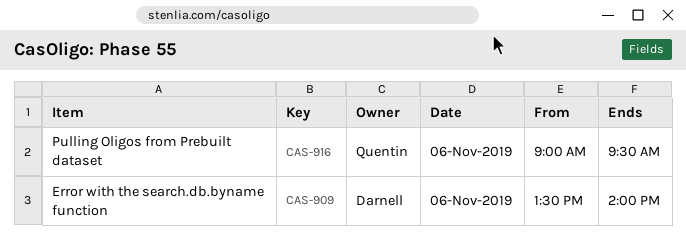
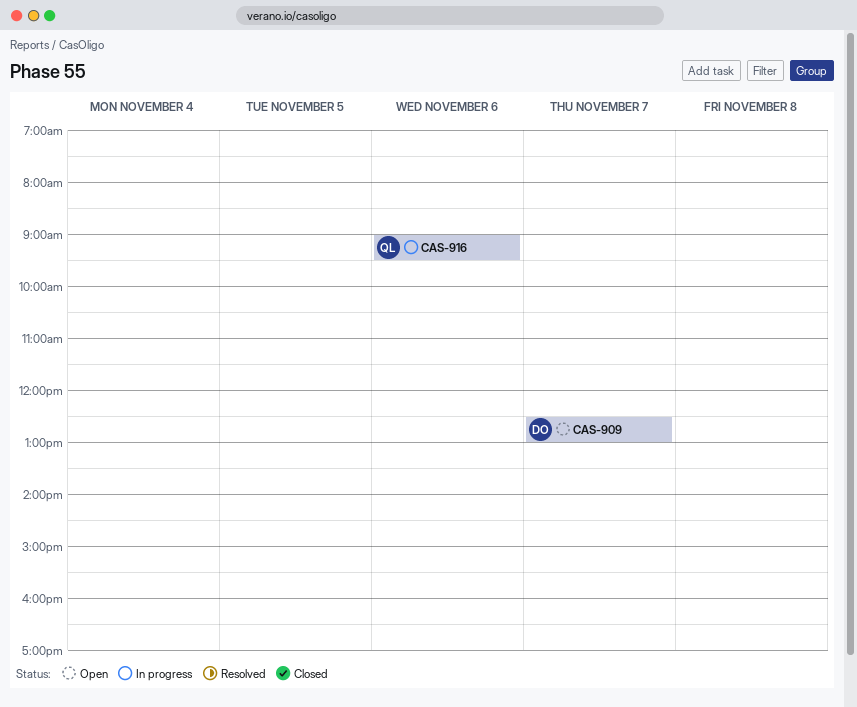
CAS-909, day: Nov 6 -> Nov 7
CAS-909, begins: 13:30 -> 12:30
CAS-909, ends: 14:00 -> 13:00

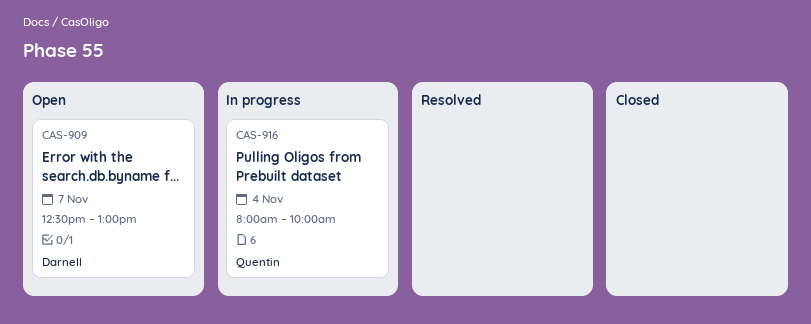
CAS-916, day: Nov 6 -> Nov 4
CAS-916, begins: 09:00 -> 08:00
CAS-916, ends: 09:30 -> 10:00

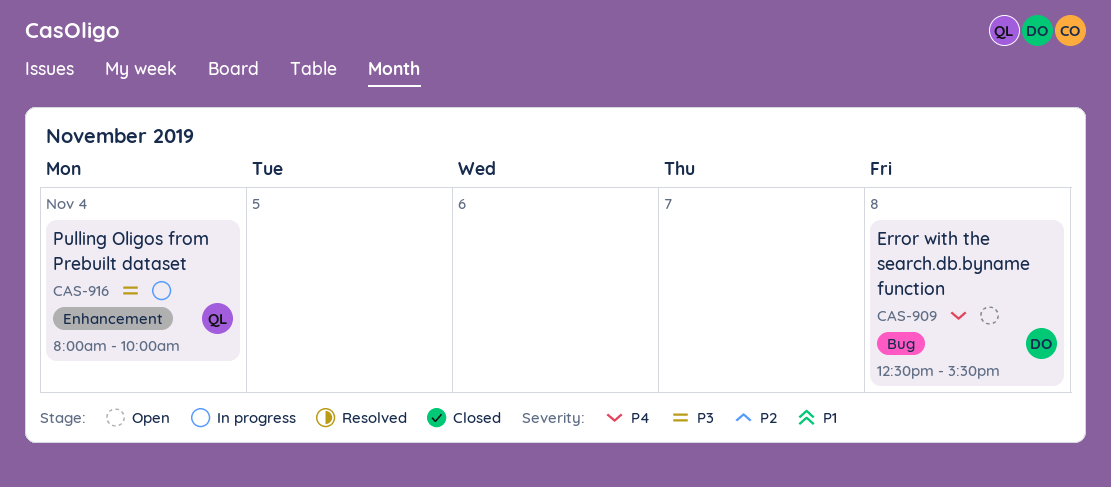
CAS-909, day: Nov 7 -> Nov 8
CAS-909, ends: 13:00 -> 15:30

